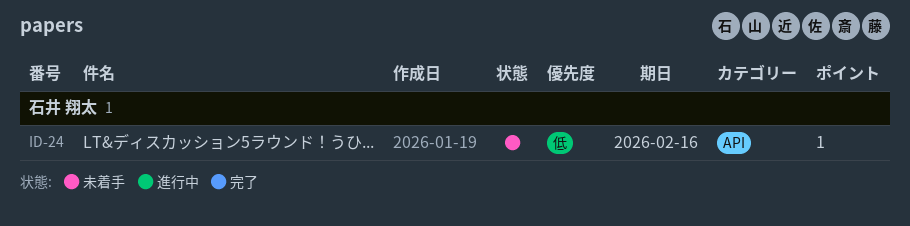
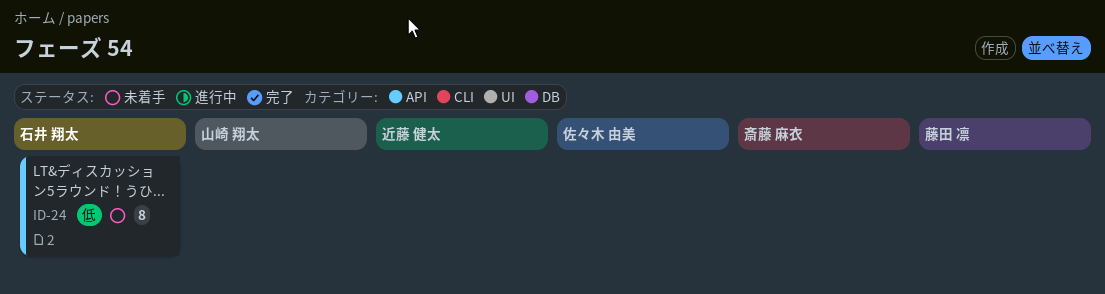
ID-24, estimate: 1 -> 8

